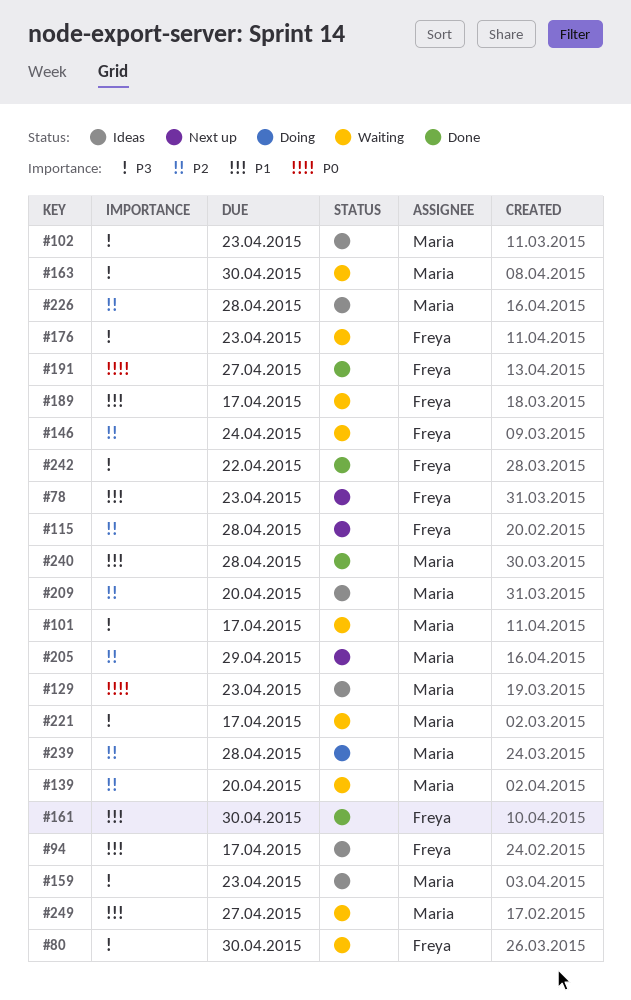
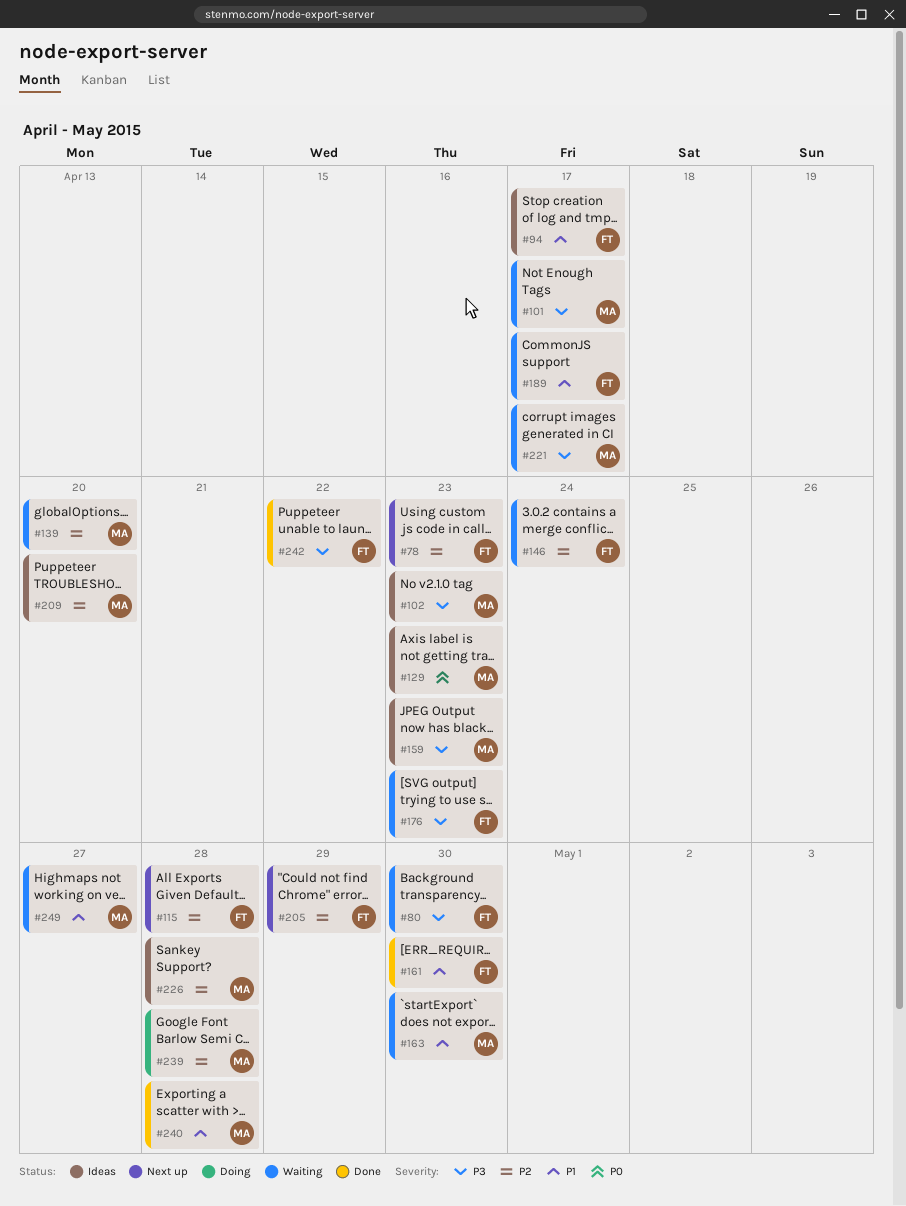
#78, priority: P1 -> P2
#163, priority: P3 -> P1
#191: present -> none
#205, owner: Maria -> Freya

